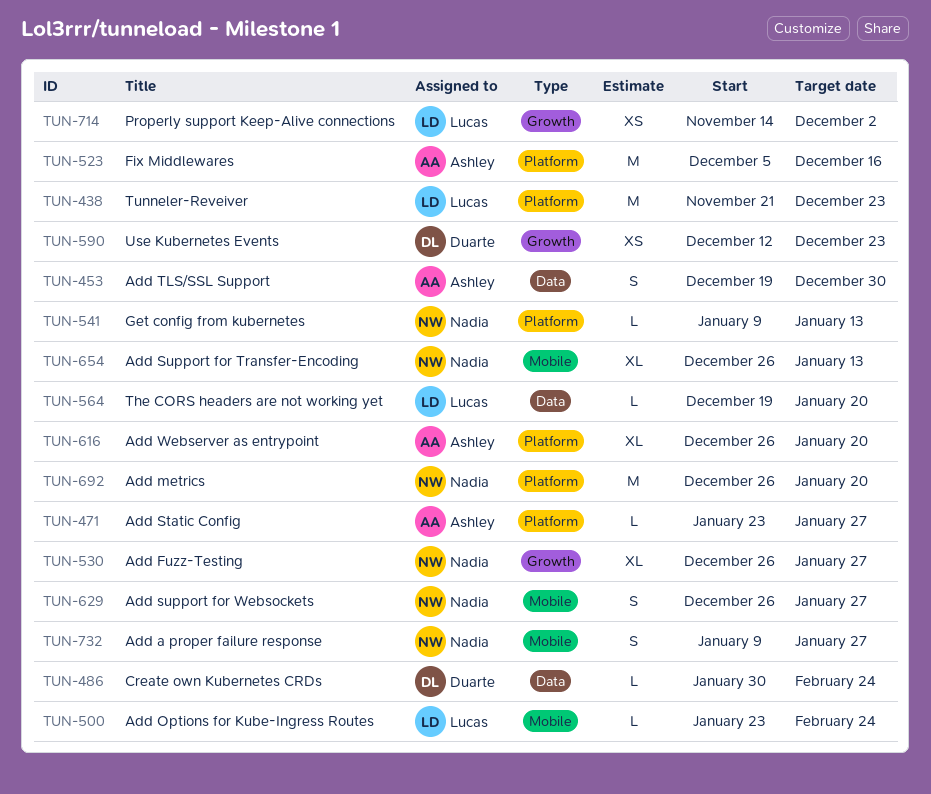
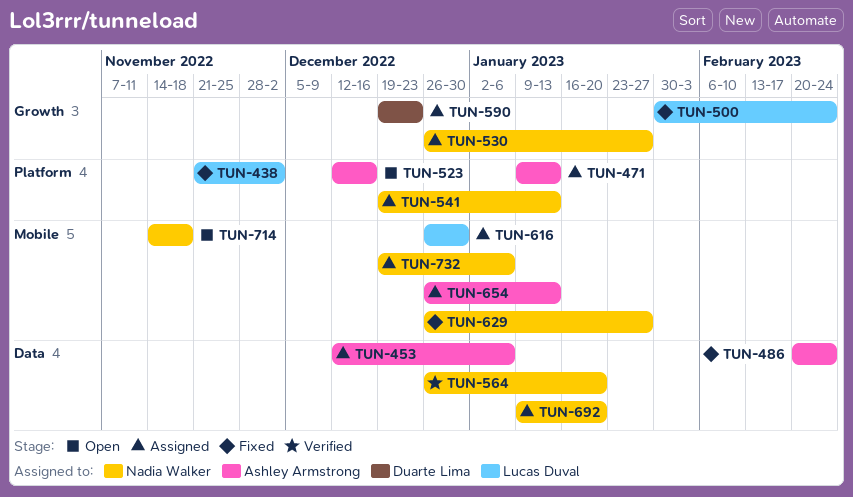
TUN-438, due: Dec 23 -> Dec 2
TUN-453, start: Dec 19 -> Dec 12
TUN-453, due: Dec 30 -> Jan 6
TUN-471, start: Jan 23 -> Jan 9
TUN-471, due: Jan 27 -> Jan 13
TUN-486, owner: Duarte Lima -> Ashley Armstrong
TUN-486, start: Jan 30 -> Feb 20
TUN-500, label: Mobile -> Growth
TUN-500, start: Jan 23 -> Jan 30
TUN-523, start: Dec 5 -> Dec 12
TUN-541, start: Jan 9 -> Dec 19
TUN-564, owner: Lucas Duval -> Nadia Walker
TUN-564, start: Dec 19 -> Dec 26
TUN-590, start: Dec 12 -> Dec 19
TUN-616, owner: Ashley Armstrong -> Lucas Duval
TUN-616, label: Platform -> Mobile
TUN-616, due: Jan 20 -> Dec 30
TUN-654, owner: Nadia Walker -> Ashley Armstrong
TUN-692, label: Platform -> Data
TUN-692, start: Dec 26 -> Jan 9
TUN-714, owner: Lucas Duval -> Nadia Walker
TUN-714, label: Growth -> Mobile
TUN-714, due: Dec 2 -> Nov 18
TUN-732, start: Jan 9 -> Dec 19
TUN-732, due: Jan 27 -> Jan 6

